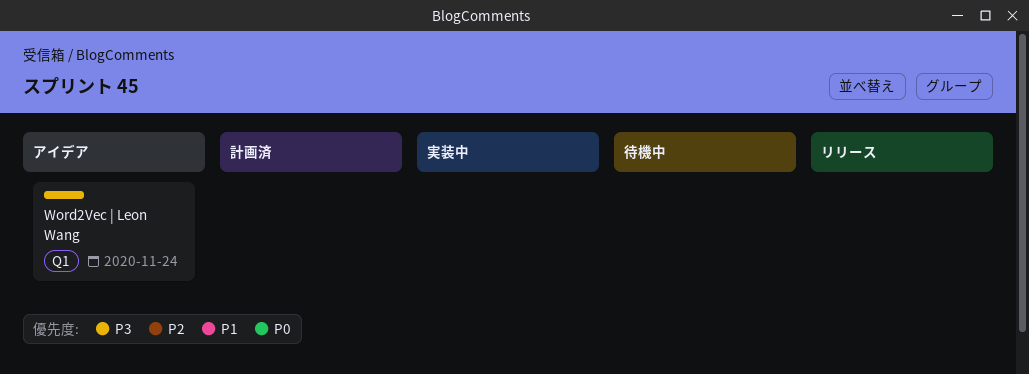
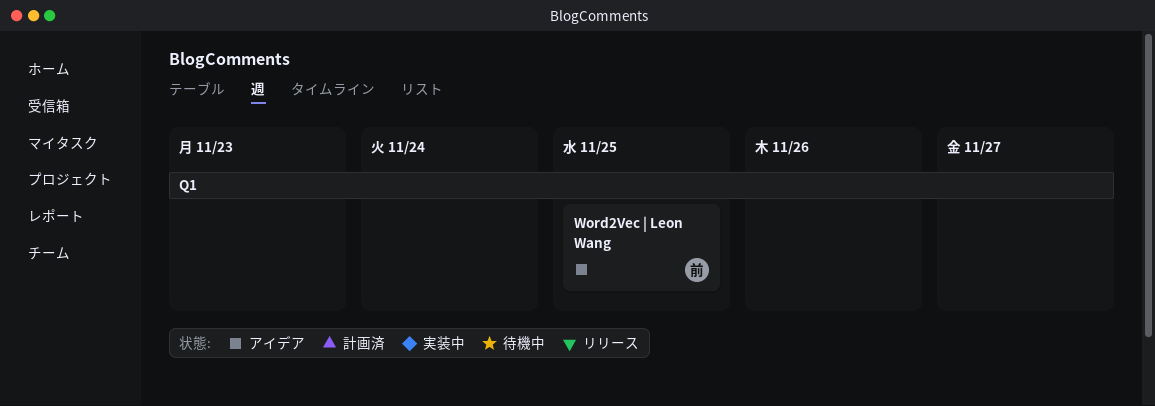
Word2Vec | Leon Wang, due: Nov 24 -> Nov 25

